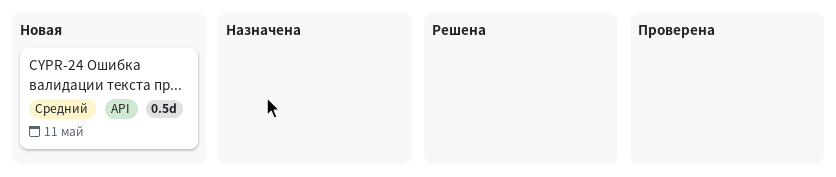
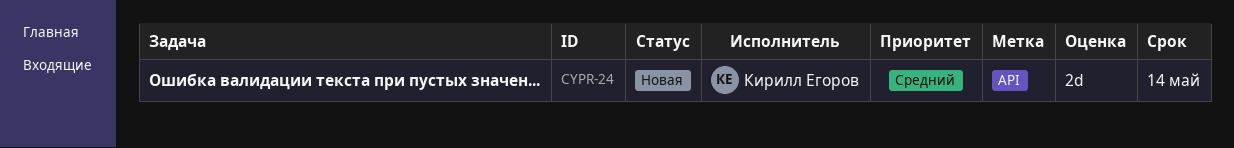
CYPR-24, estimate: 0.5d -> 2d
CYPR-24, due: May 11 -> May 14

